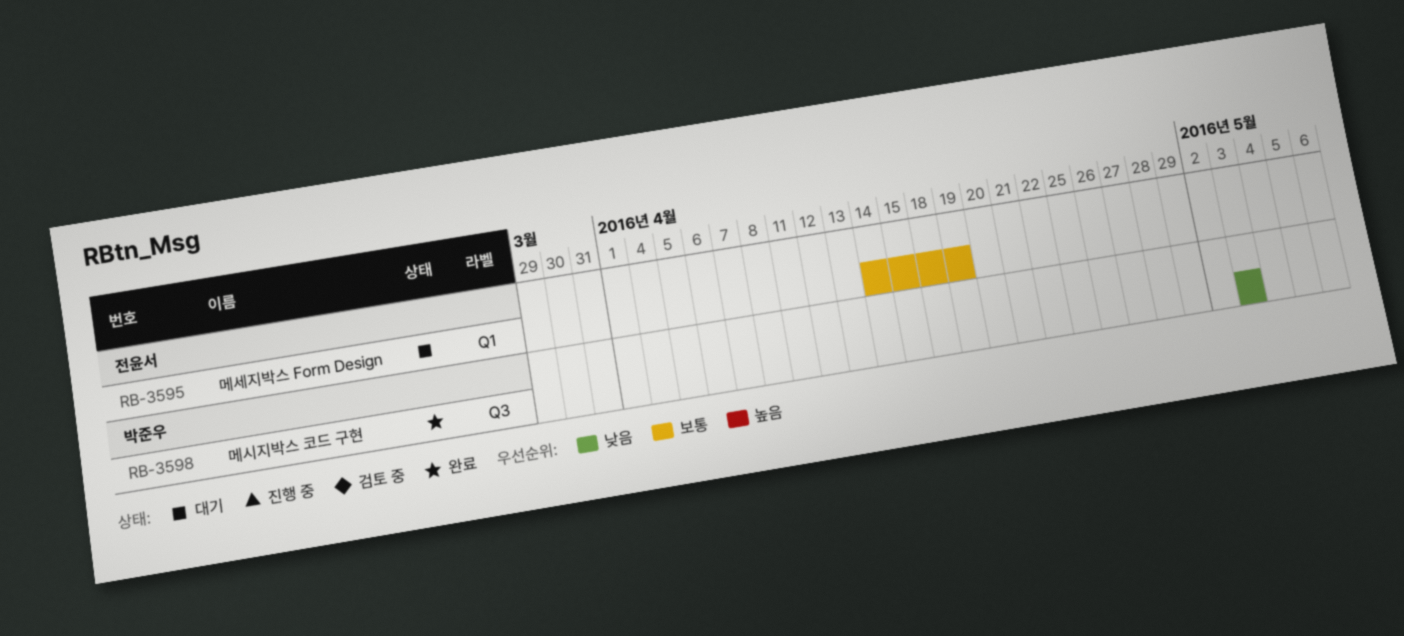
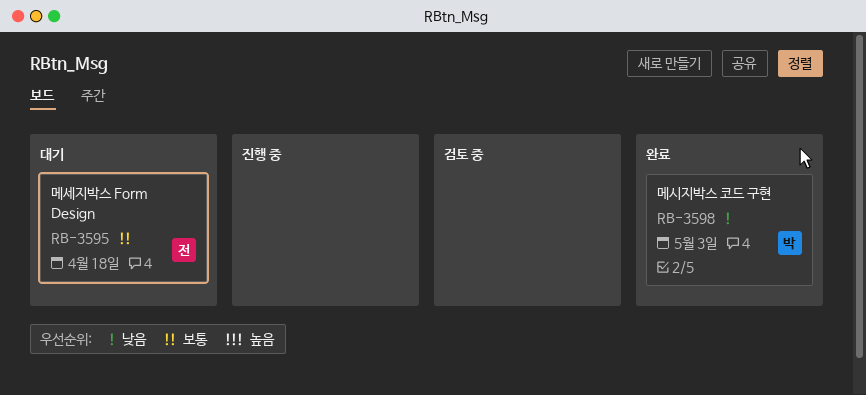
RB-3595, due: Apr 19 -> Apr 18

